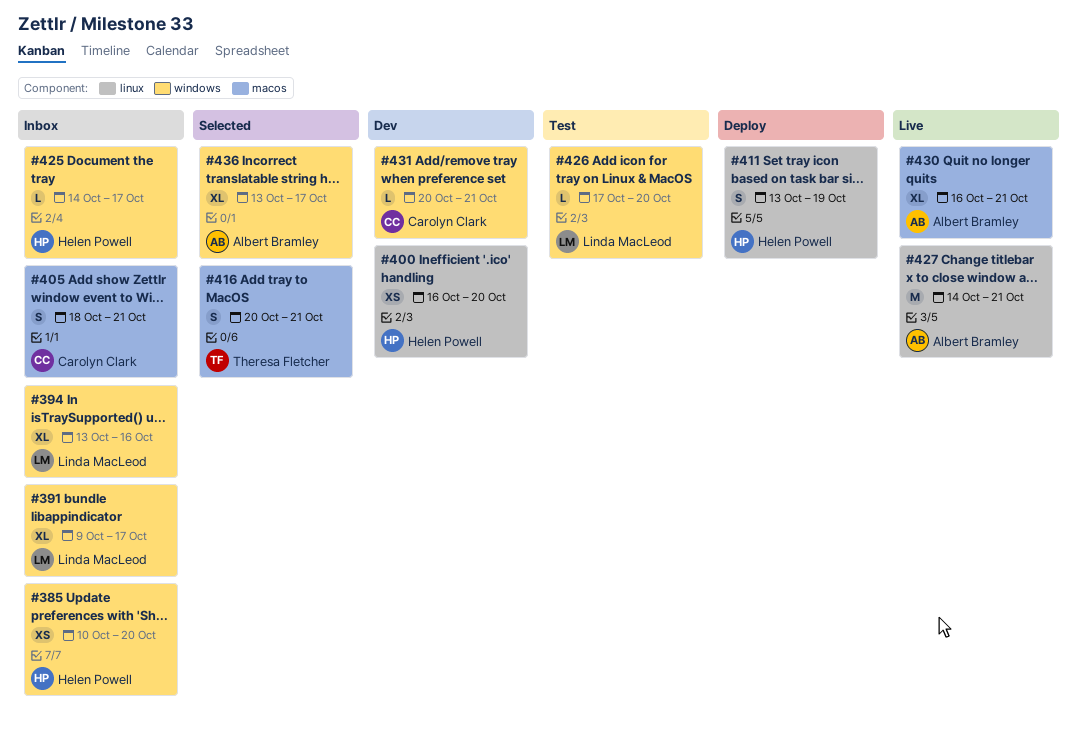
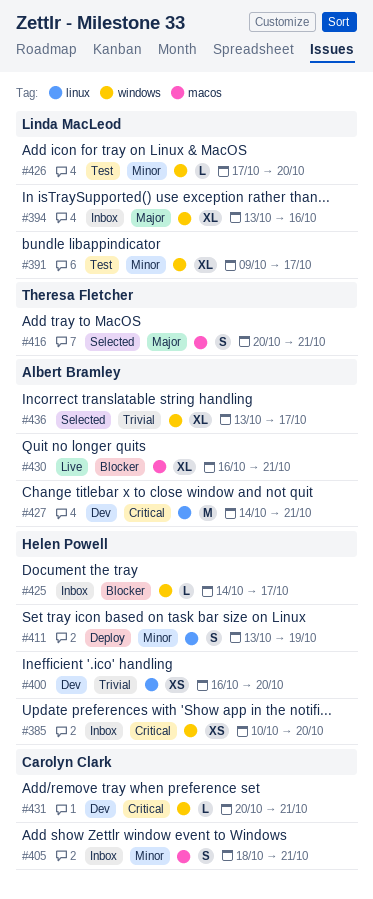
#391, status: Inbox -> Test
#427, status: Live -> Dev

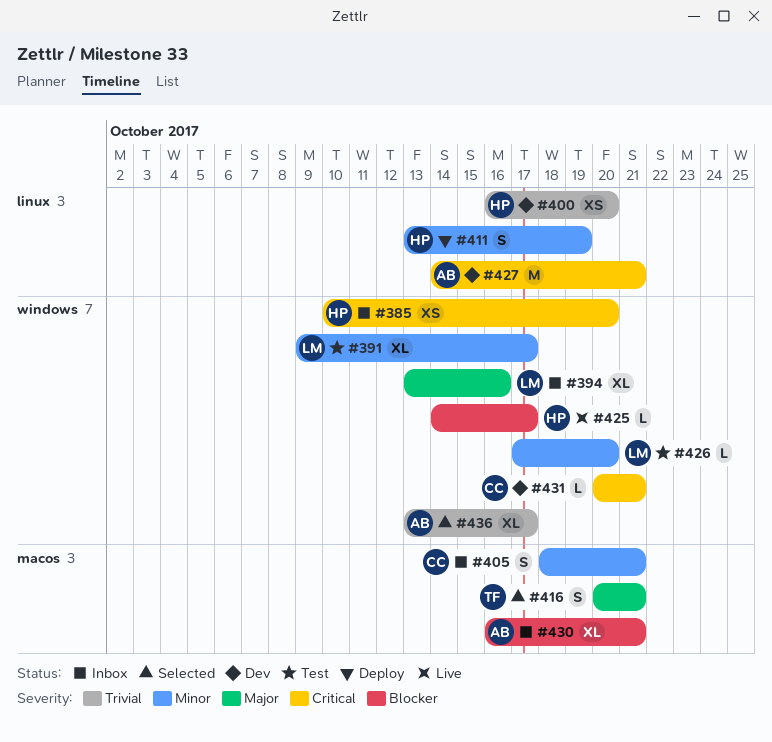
#425, status: Inbox -> Live
#430, status: Live -> Inbox

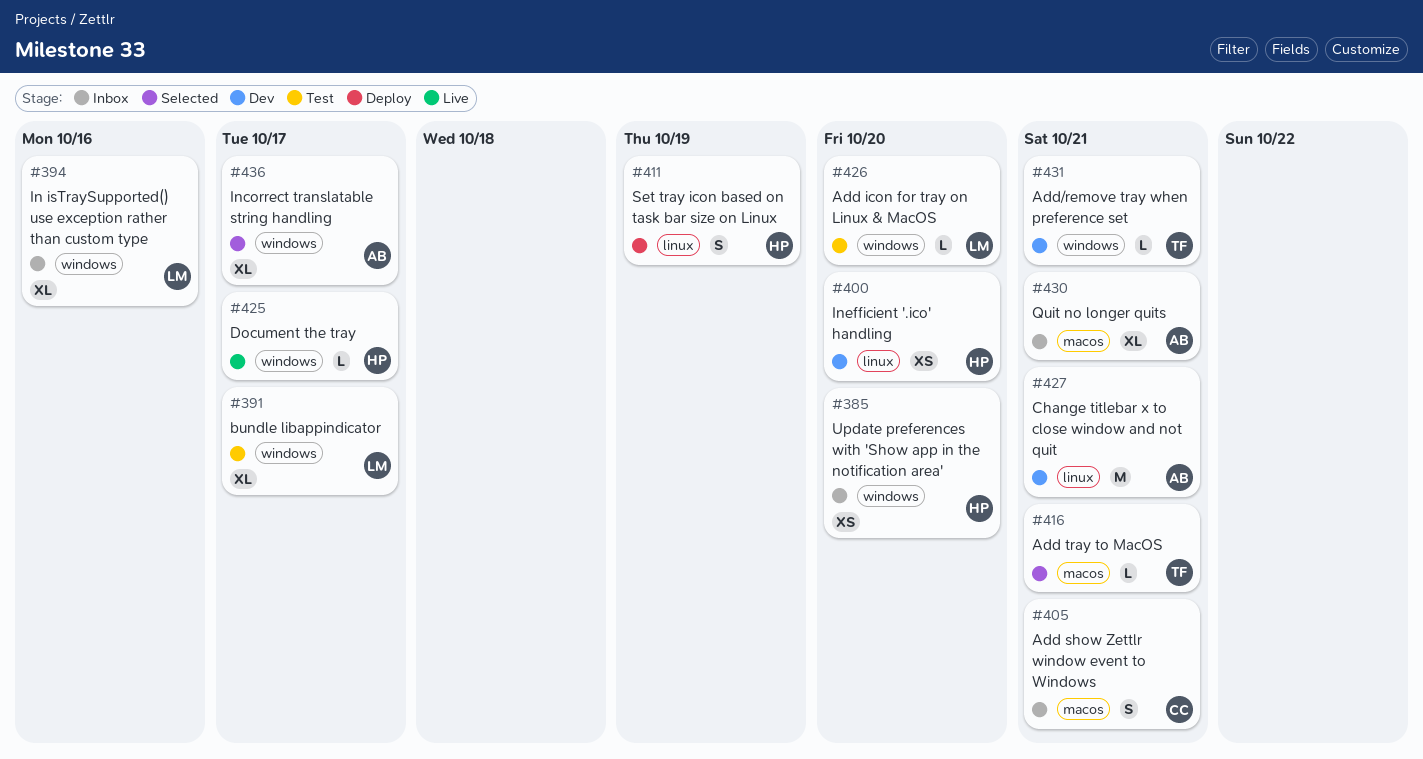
#416, estimate: S -> L
#431, owner: CC -> TF

